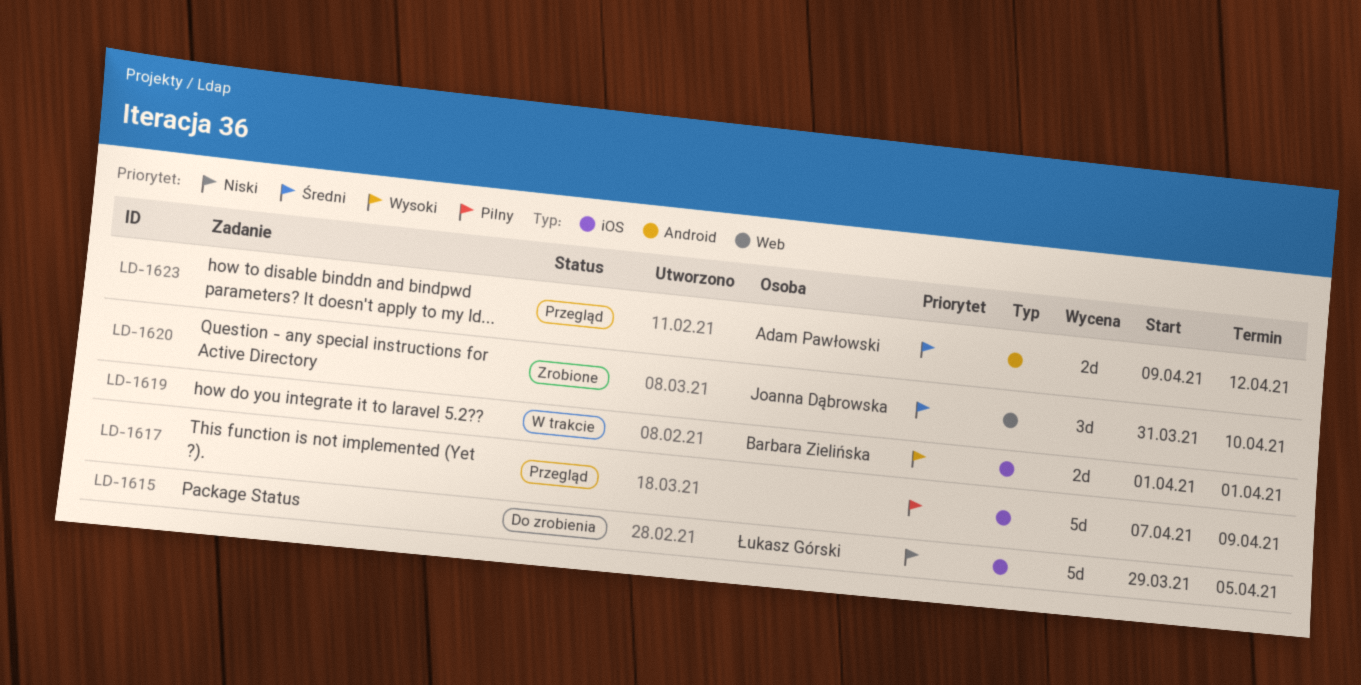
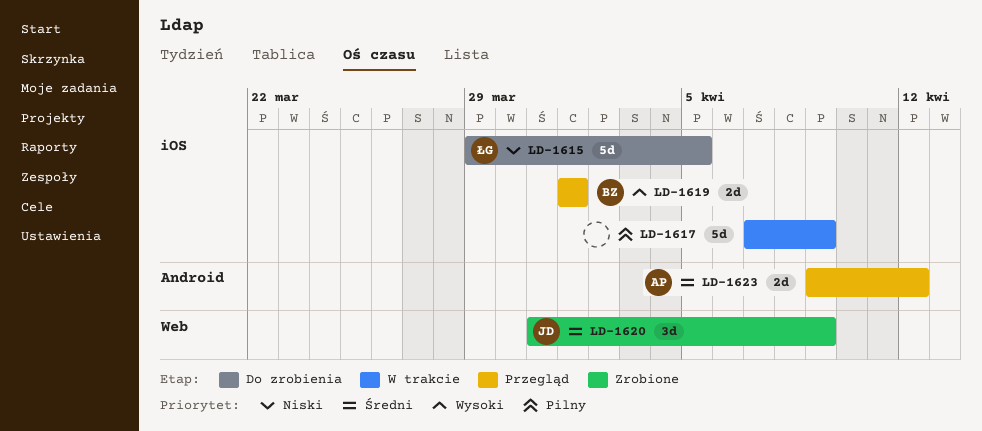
LD-1617, status: Przegląd -> W trakcie
LD-1619, status: W trakcie -> Przegląd
LD-1620, due: Apr 10 -> Apr 9

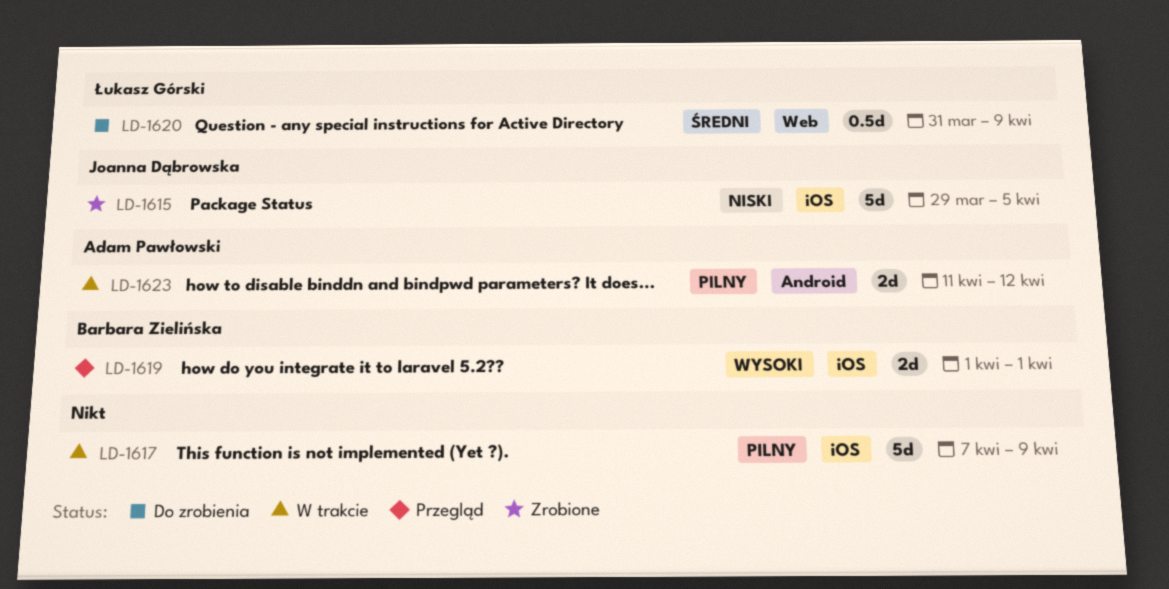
LD-1615, status: Do zrobienia -> Zrobione
LD-1615, owner: Łukasz Górski -> Joanna Dąbrowska
LD-1620, status: Zrobione -> Do zrobienia
LD-1620, owner: Joanna Dąbrowska -> Łukasz Górski
LD-1620, estimate: 3d -> 0.5d
LD-1623, status: Przegląd -> W trakcie
LD-1623, priority: Średni -> Pilny
LD-1623, start: Apr 9 -> Apr 11

